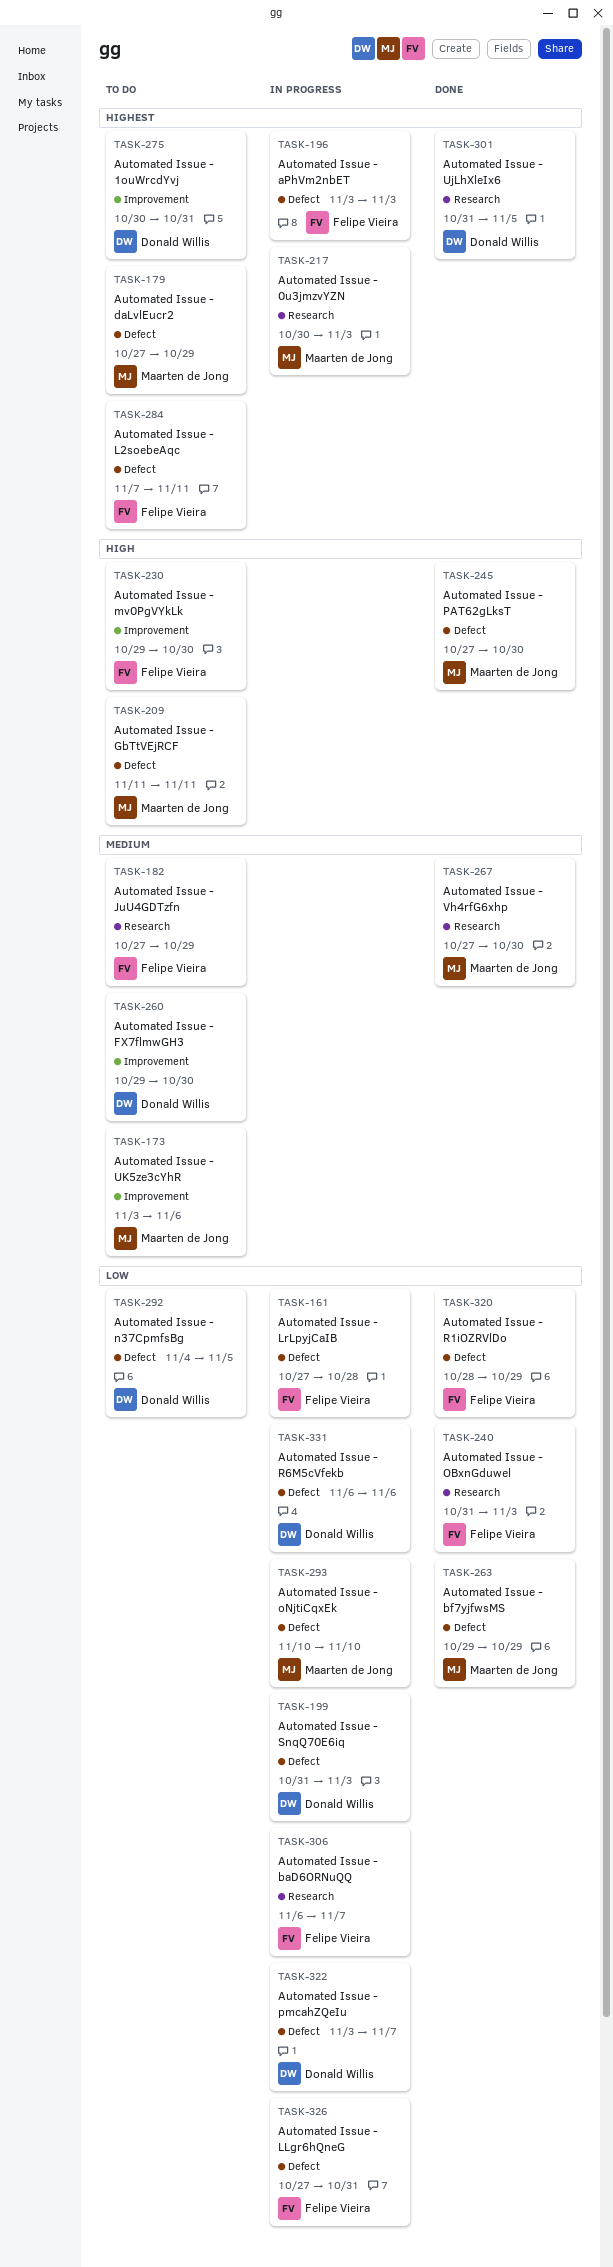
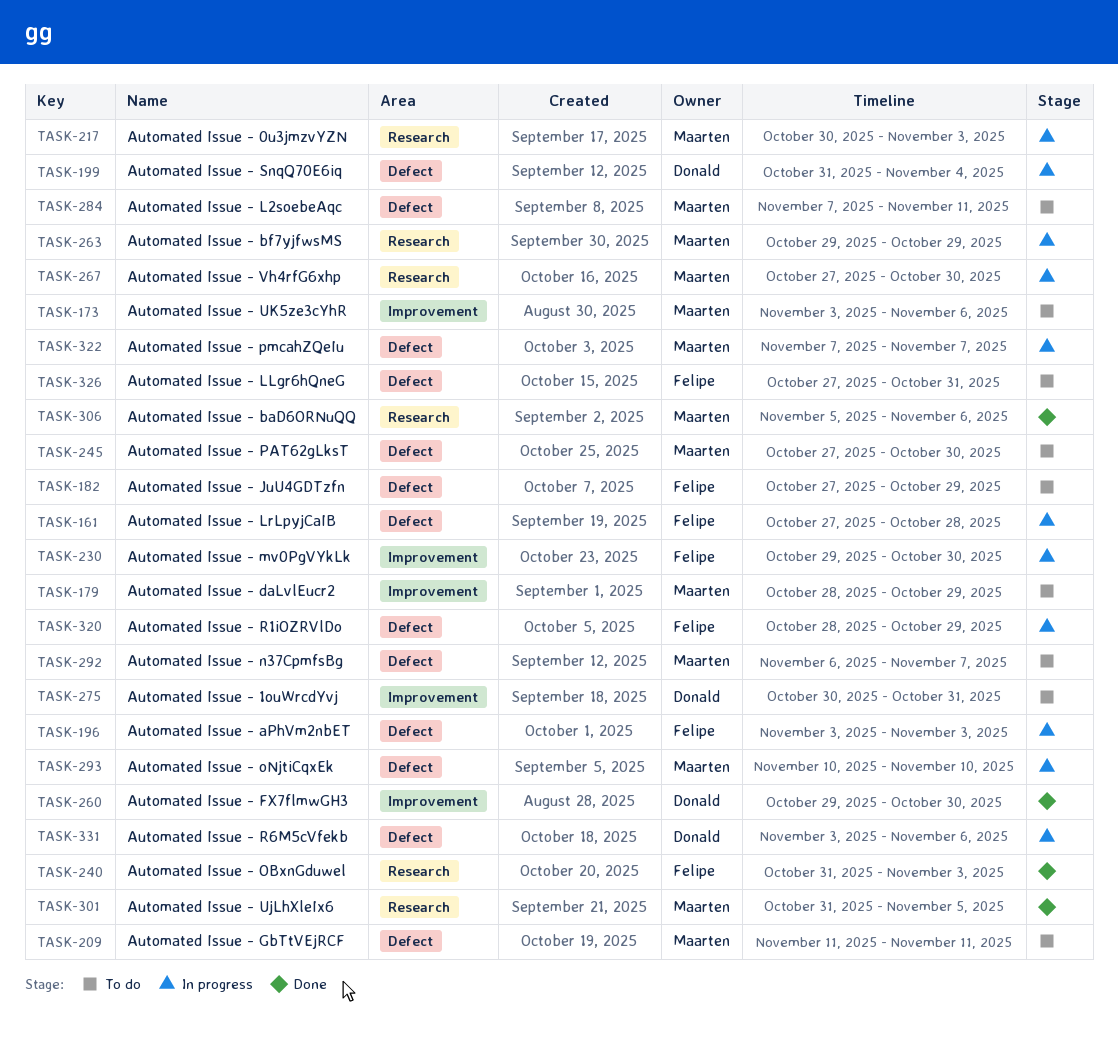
TASK-179, label: Defect -> Improvement
TASK-179, start: Oct 27 -> Oct 28
TASK-182, label: Research -> Defect
TASK-199, due: Nov 3 -> Nov 4
TASK-230, status: To do -> In progress
TASK-245, status: Done -> To do
TASK-260, status: To do -> Done
TASK-263, status: Done -> In progress
TASK-263, label: Defect -> Research
TASK-267, status: Done -> In progress
TASK-284, owner: Felipe Vieira -> Maarten de Jong
TASK-292, owner: Donald Willis -> Maarten de Jong
TASK-292, start: Nov 4 -> Nov 6
TASK-292, due: Nov 5 -> Nov 7
TASK-301, owner: Donald Willis -> Maarten de Jong
TASK-306, status: In progress -> Done
TASK-306, owner: Felipe Vieira -> Maarten de Jong
TASK-306, start: Nov 6 -> Nov 5
TASK-306, due: Nov 7 -> Nov 6
TASK-320, status: Done -> In progress
TASK-322, owner: Donald Willis -> Maarten de Jong
TASK-322, start: Nov 3 -> Nov 7
TASK-326, status: In progress -> To do
TASK-331, start: Nov 6 -> Nov 3

